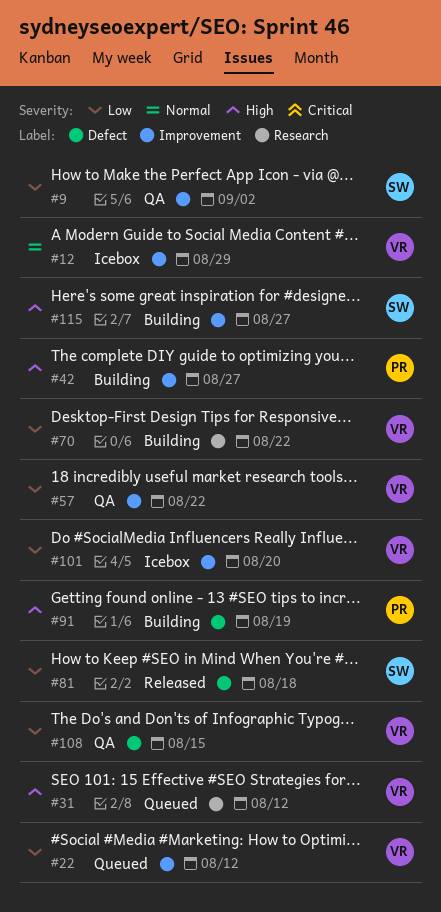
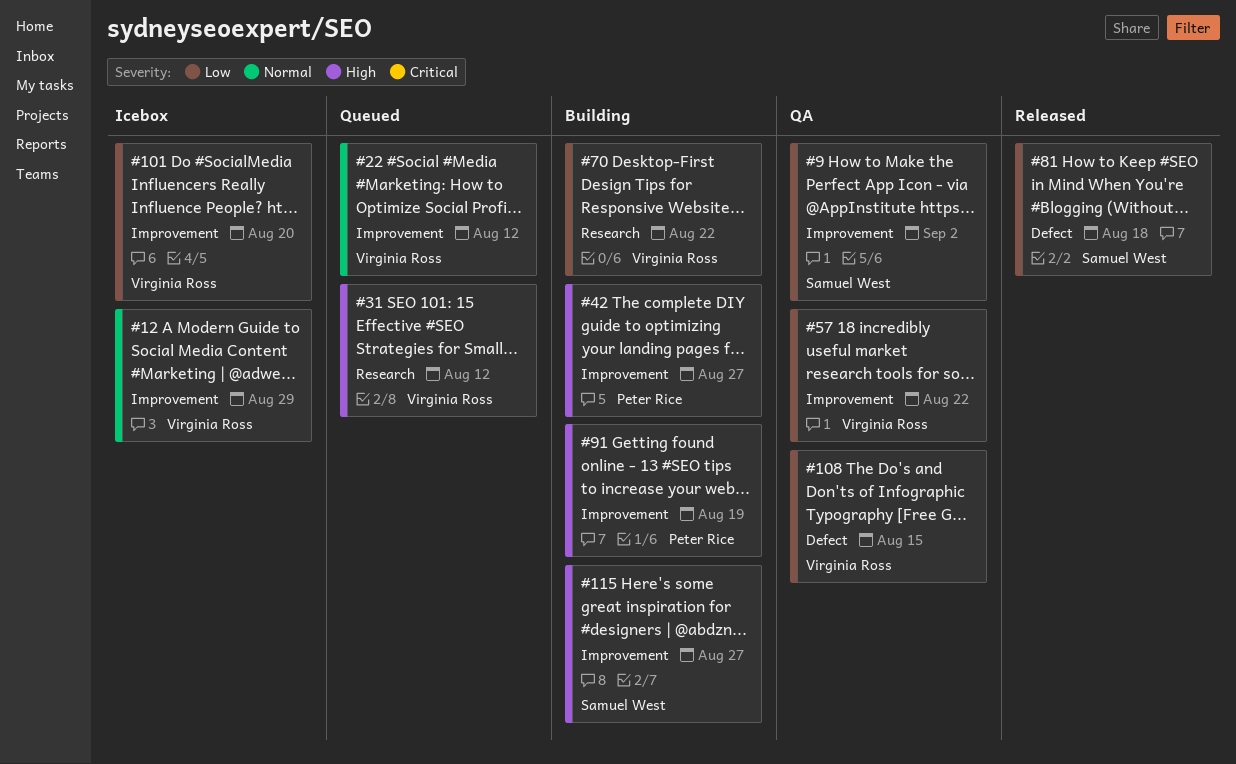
#22, priority: Low -> Normal
#91, label: Defect -> Improvement

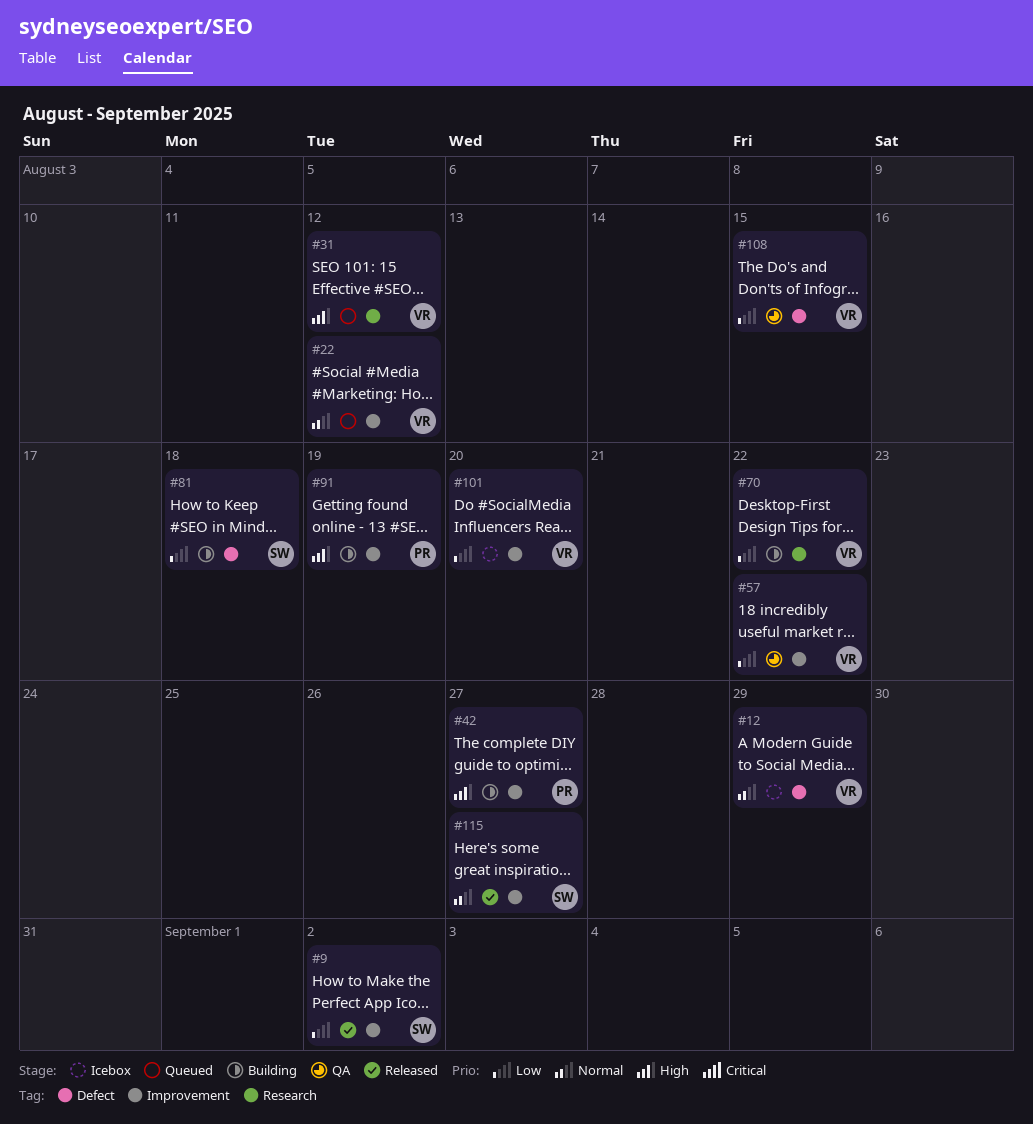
#9, status: QA -> Released
#12, label: Improvement -> Defect
#81, status: Released -> Building
#115, status: Building -> Released
#115, priority: High -> Normal

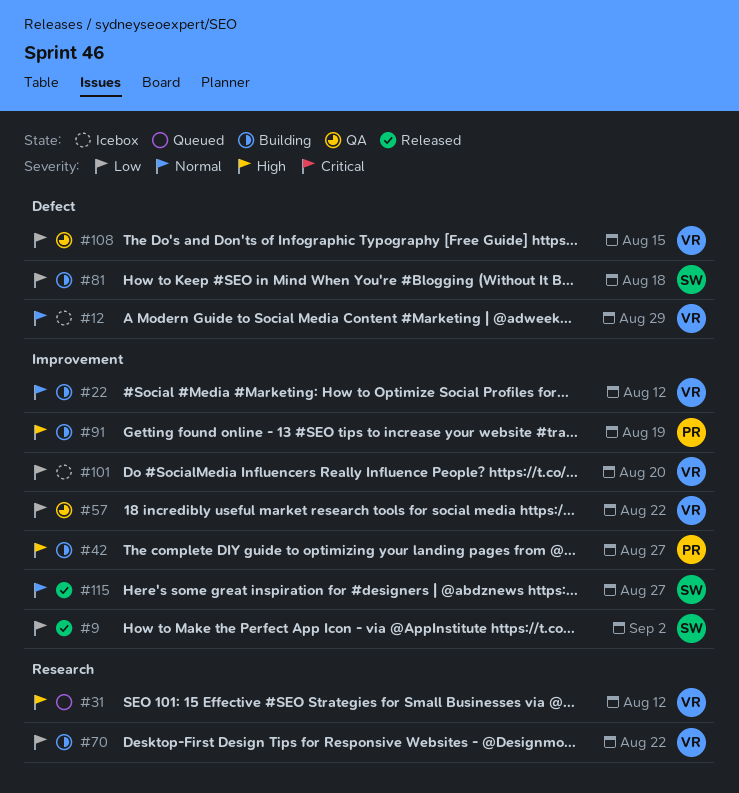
#22, status: Queued -> Building

